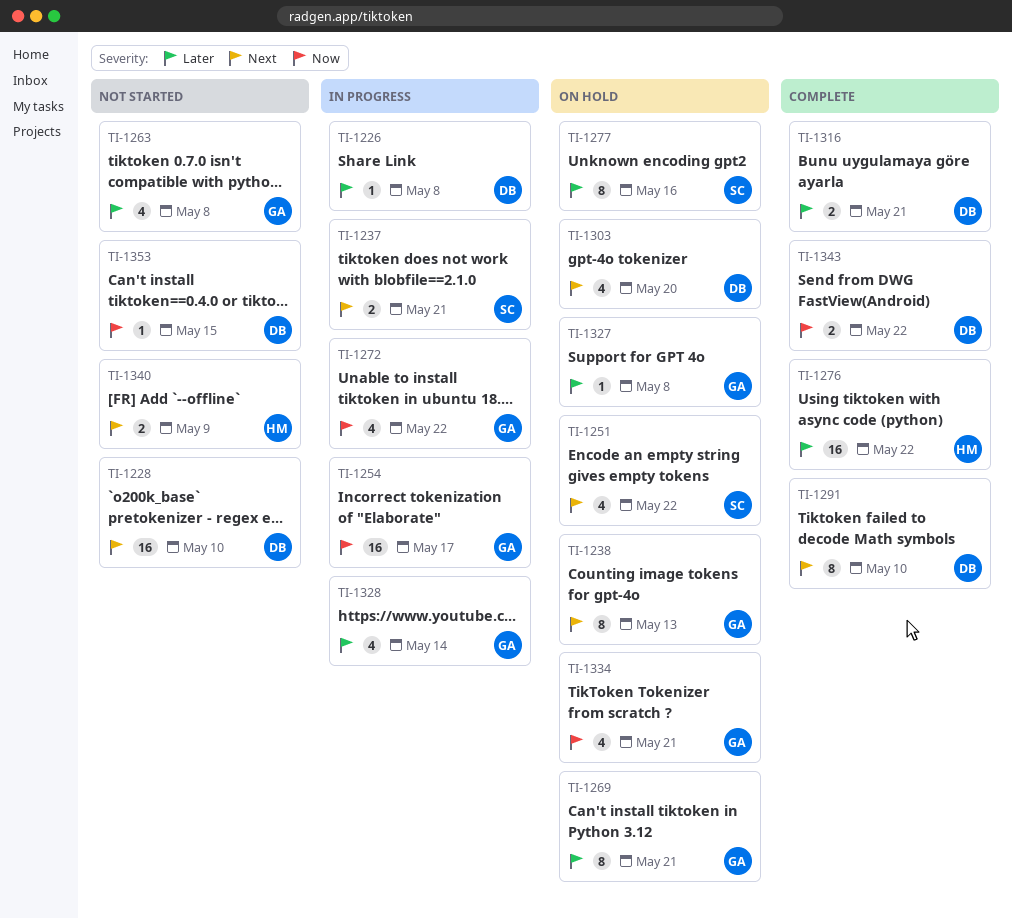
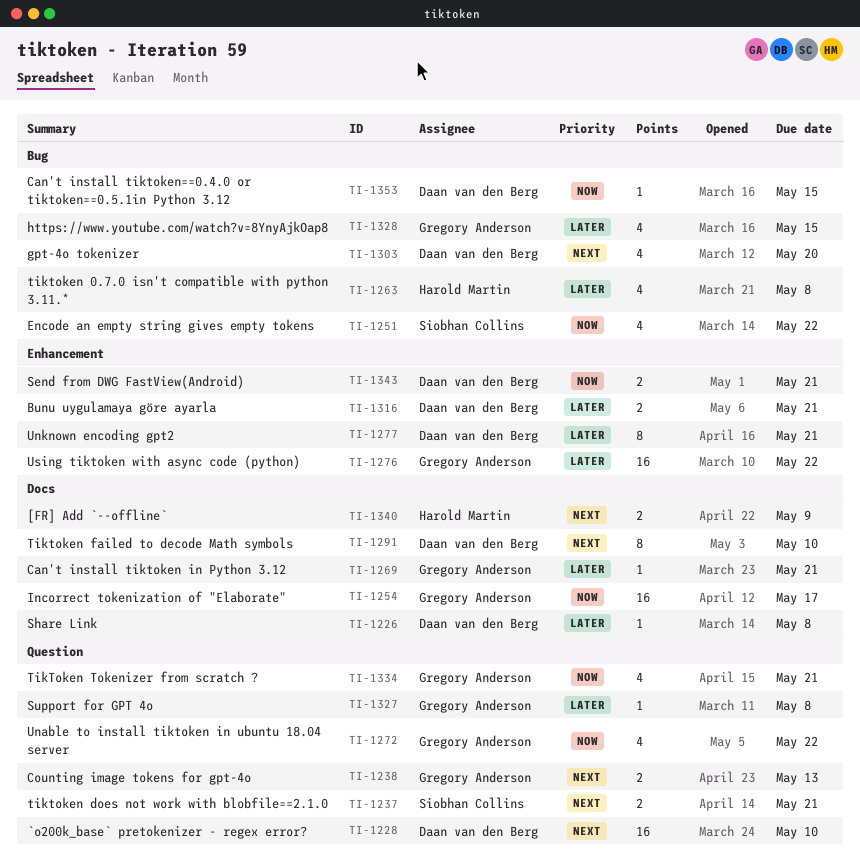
TI-1238, estimate: 8 -> 2
TI-1251, priority: Next -> Now
TI-1263, owner: Gregory Anderson -> Harold Martin
TI-1269, estimate: 8 -> 1
TI-1276, owner: Harold Martin -> Gregory Anderson
TI-1277, owner: Siobhan Collins -> Daan van den Berg
TI-1277, due: May 16 -> May 21
TI-1328, due: May 14 -> May 15
TI-1343, due: May 22 -> May 21

